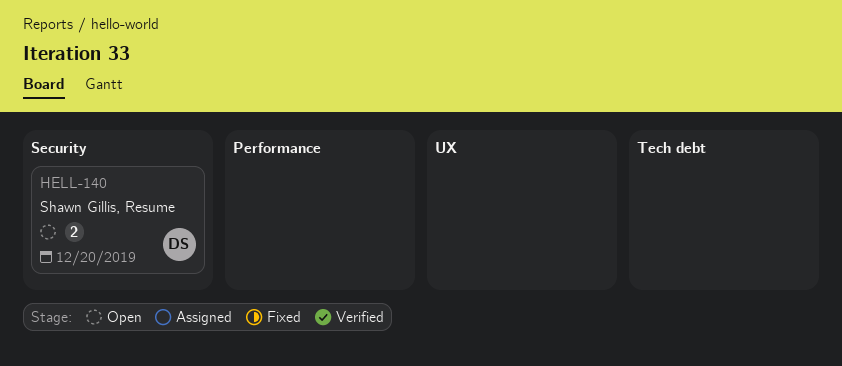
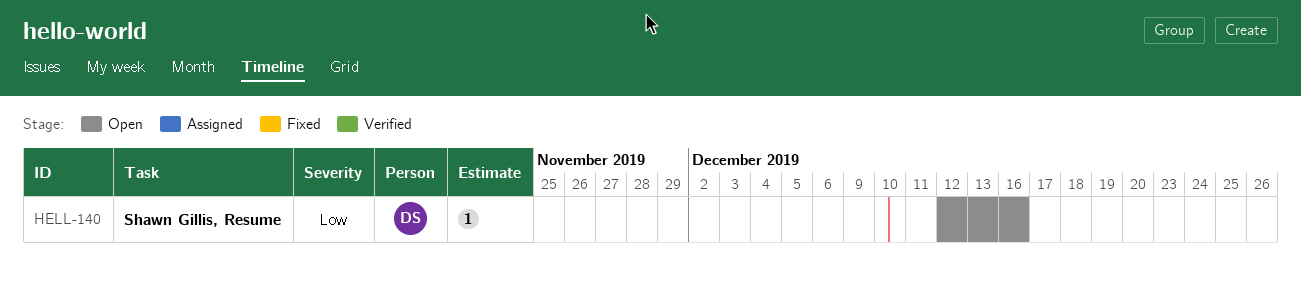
HELL-140, estimate: 2 -> 1
HELL-140, due: Dec 20 -> Dec 16

